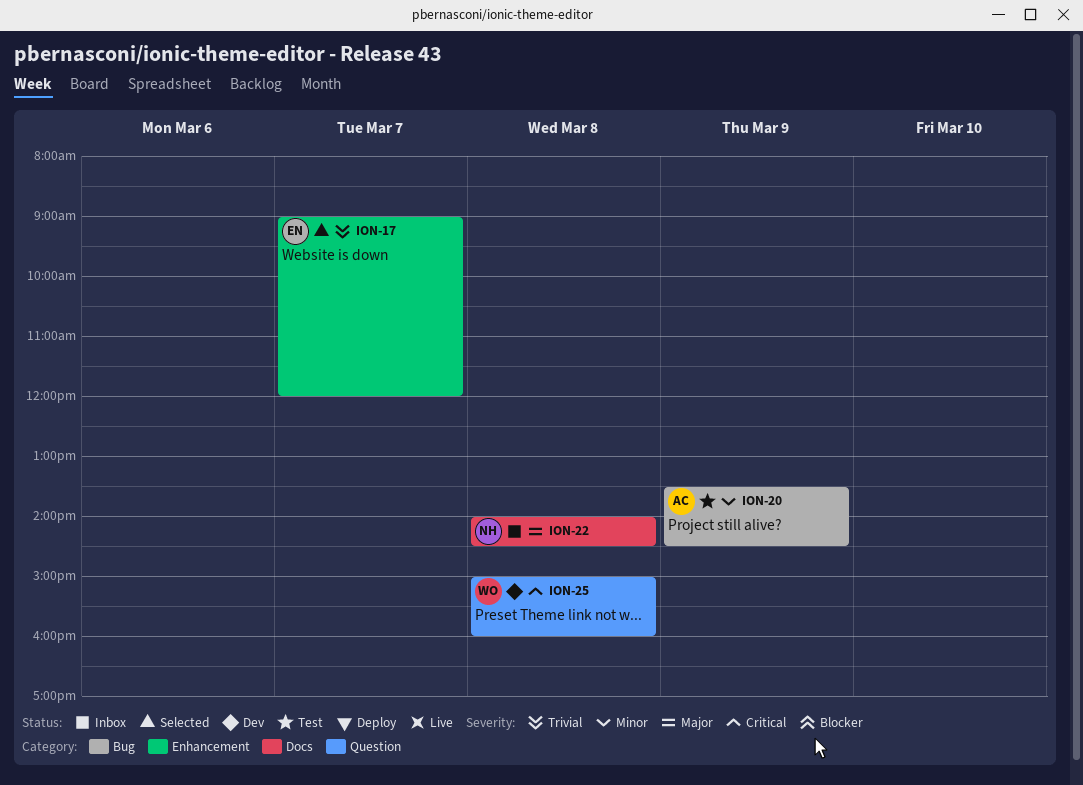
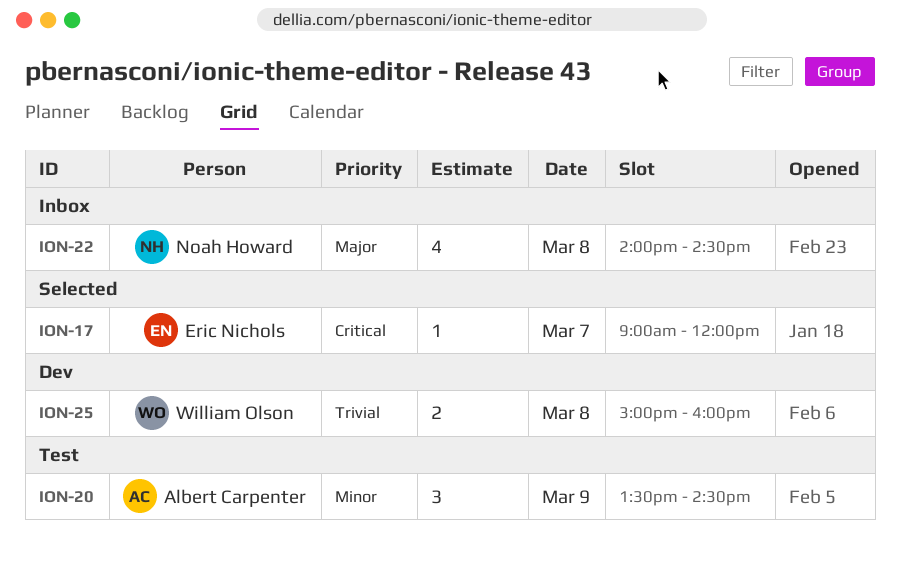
ION-17, priority: Trivial -> Critical
ION-25, priority: Critical -> Trivial

